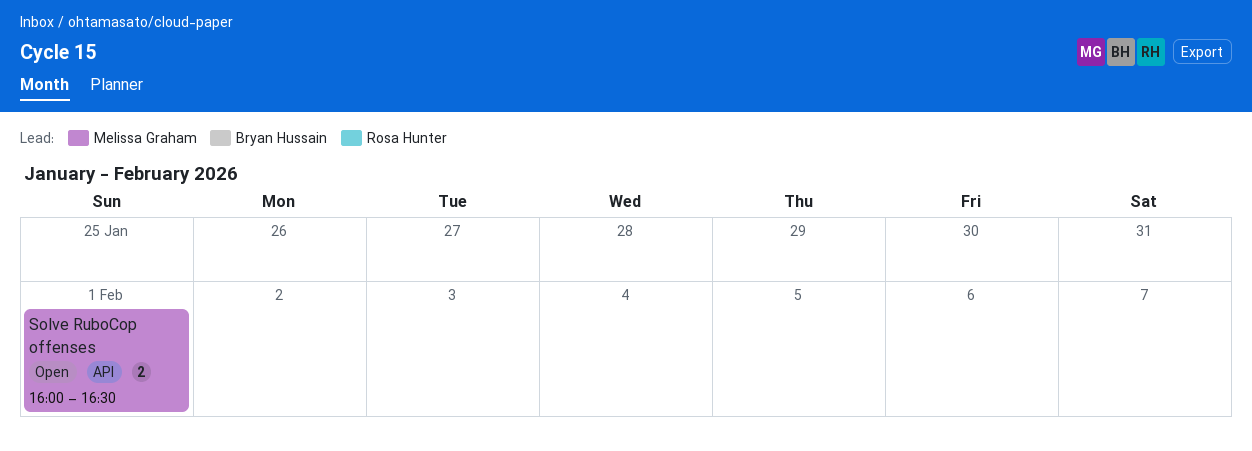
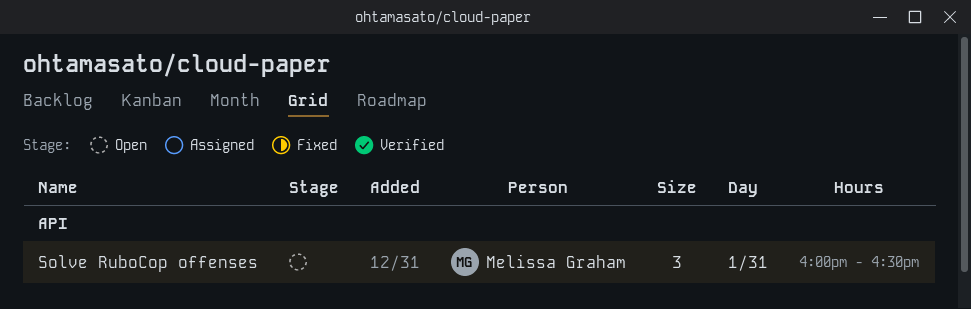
Solve RuboCop offenses, estimate: 2 -> 3
Solve RuboCop offenses, day: Feb 1 -> Jan 31

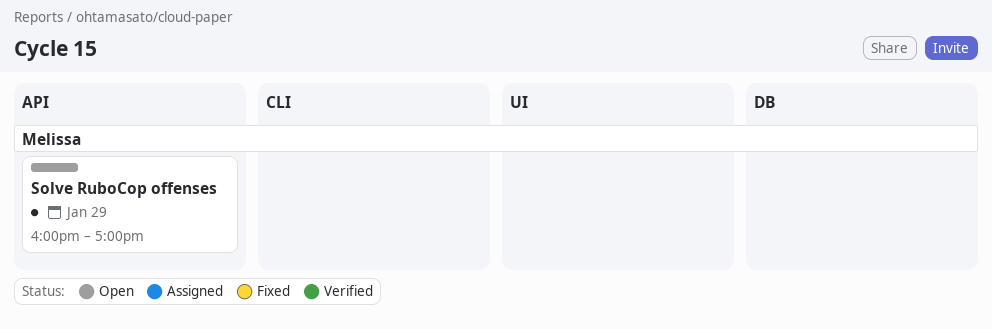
Solve RuboCop offenses, estimate: 3 -> 1
Solve RuboCop offenses, day: Jan 31 -> Jan 29
Solve RuboCop offenses, ends: 16:30 -> 17:00

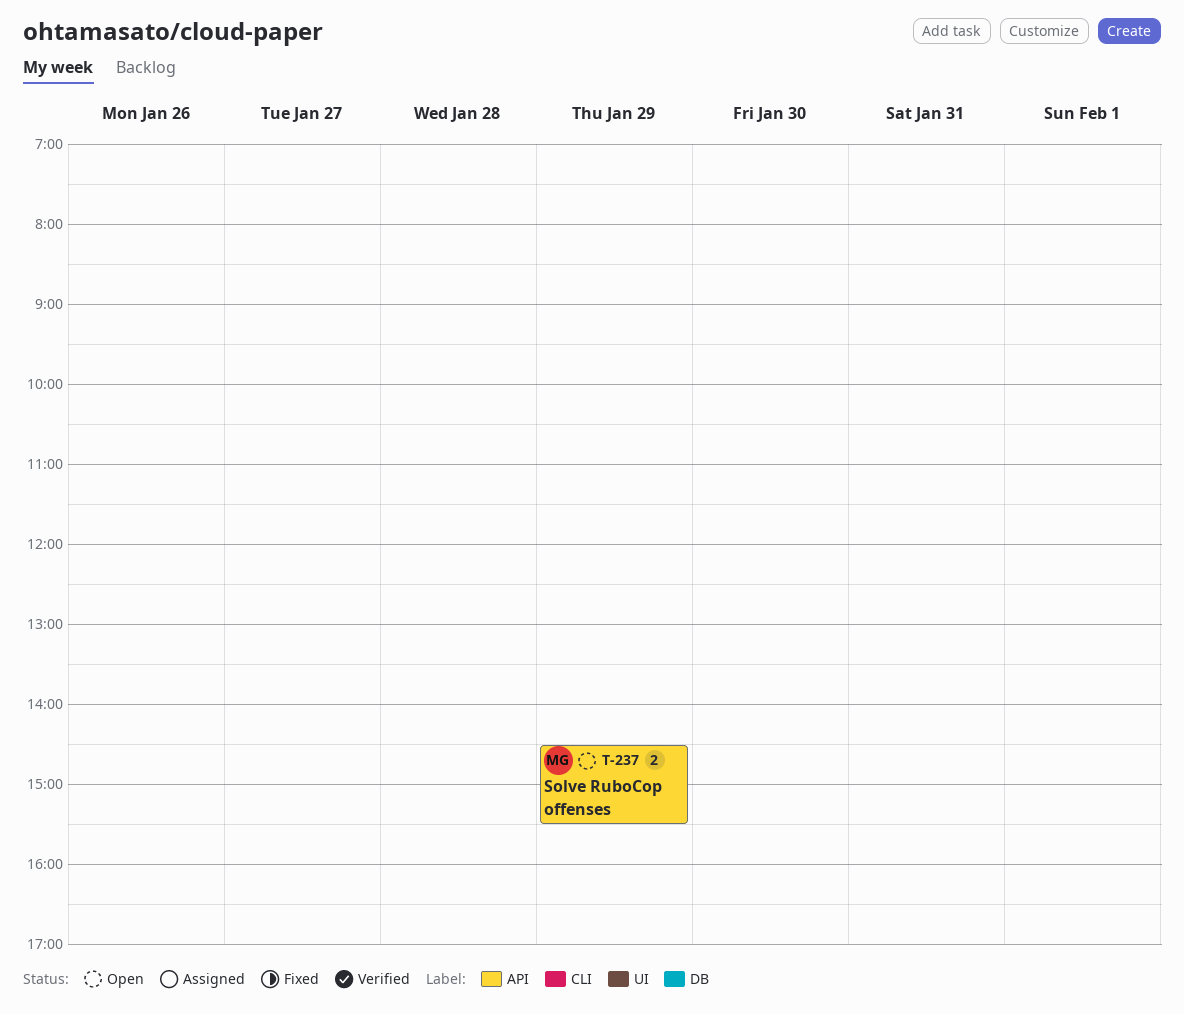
Solve RuboCop offenses, estimate: 1 -> 2
Solve RuboCop offenses, begins: 16:00 -> 14:30
Solve RuboCop offenses, ends: 17:00 -> 15:30

